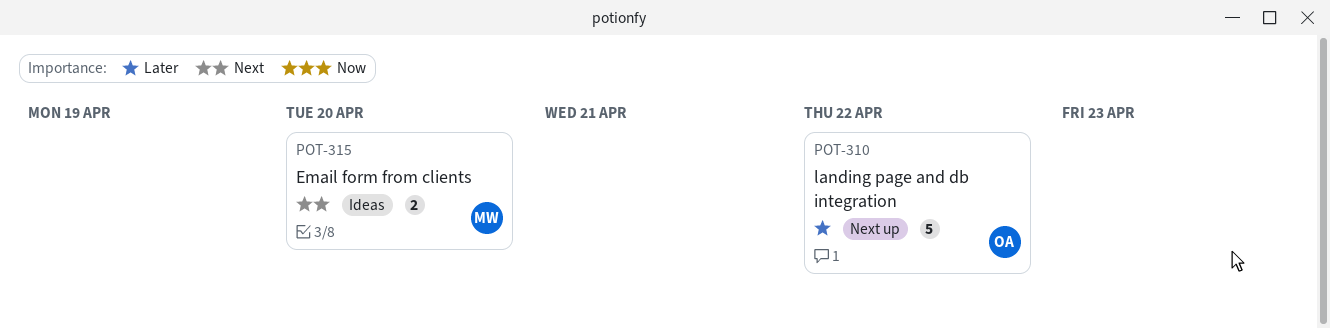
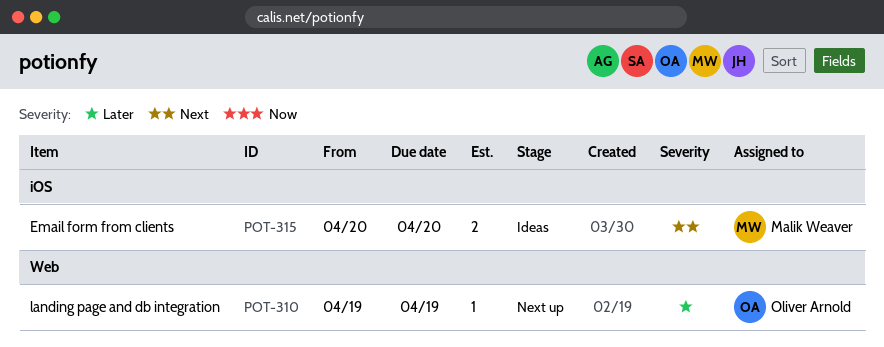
POT-310, estimate: 5 -> 1
POT-310, due: Apr 22 -> Apr 19

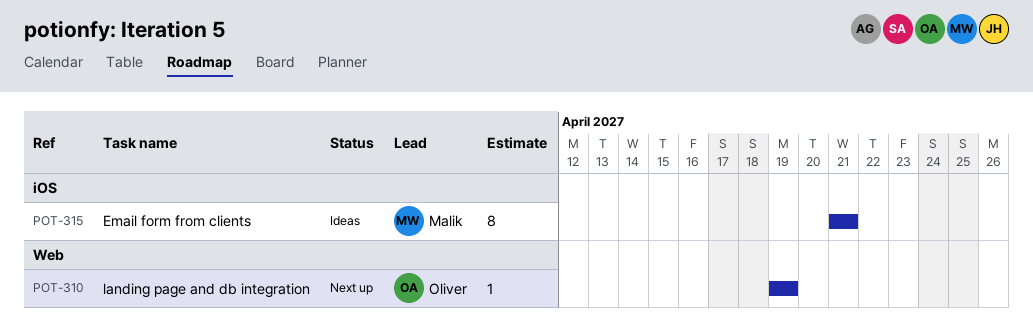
POT-315, estimate: 2 -> 8
POT-315, start: Apr 20 -> Apr 21
POT-315, due: Apr 20 -> Apr 21

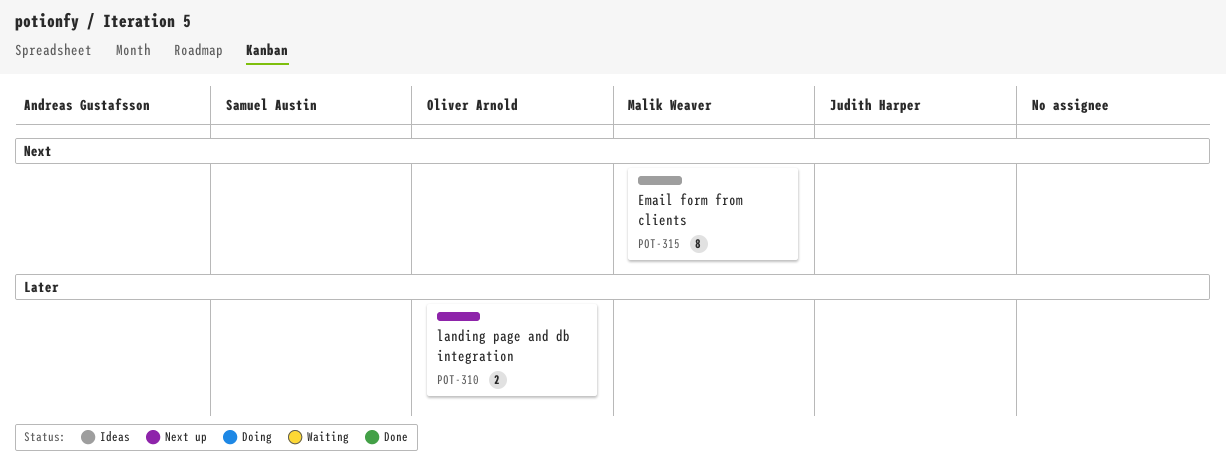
POT-310, estimate: 1 -> 2

